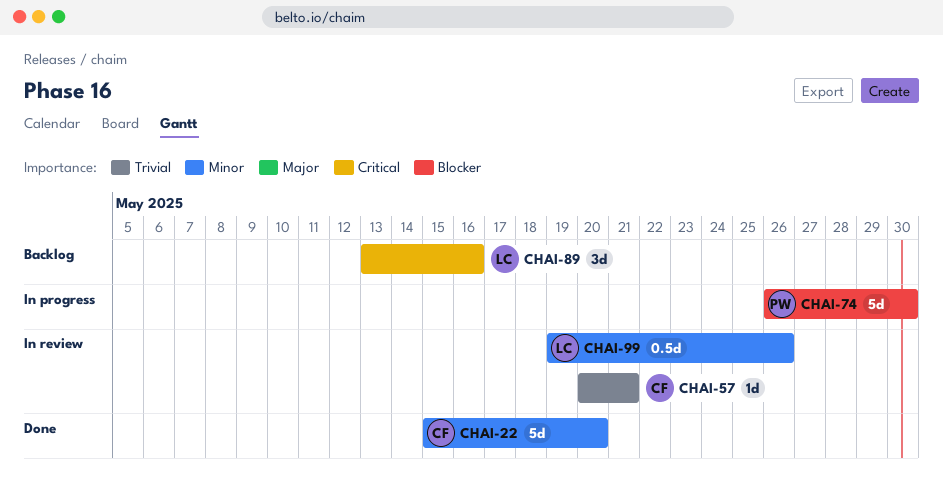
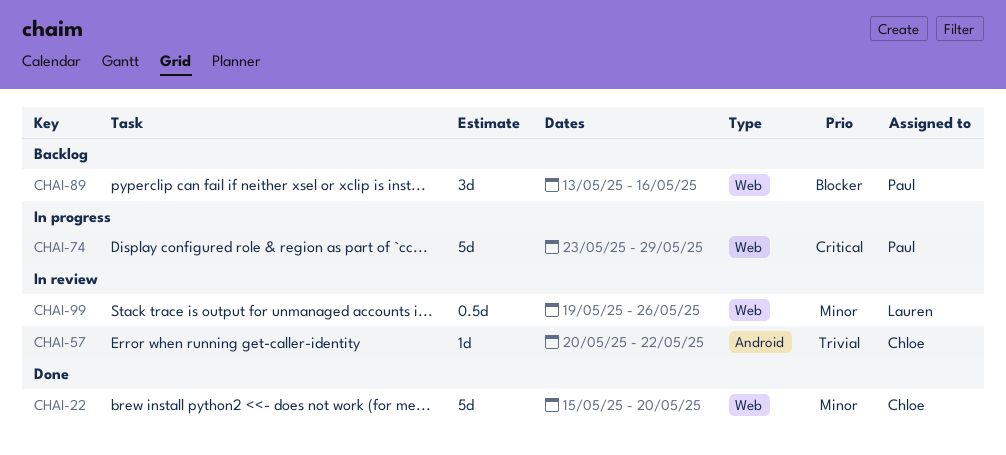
CHAI-57, due: May 21 -> May 22
CHAI-74, priority: Blocker -> Critical
CHAI-74, start: May 26 -> May 23
CHAI-74, due: May 30 -> May 29
CHAI-89, owner: Lauren -> Paul
CHAI-89, priority: Critical -> Blocker

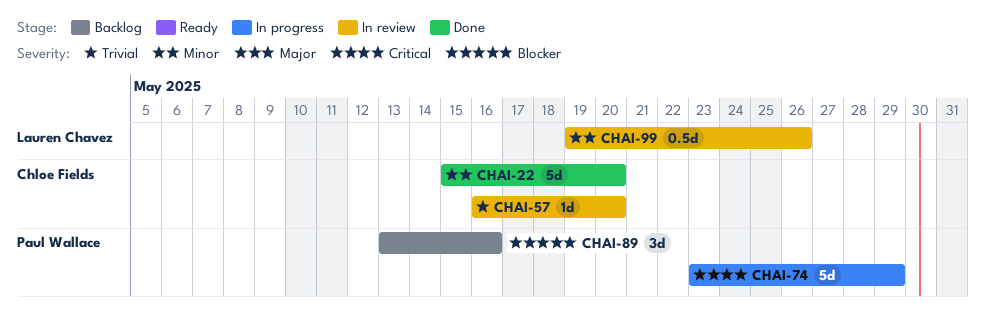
CHAI-57, start: May 20 -> May 16
CHAI-57, due: May 22 -> May 20

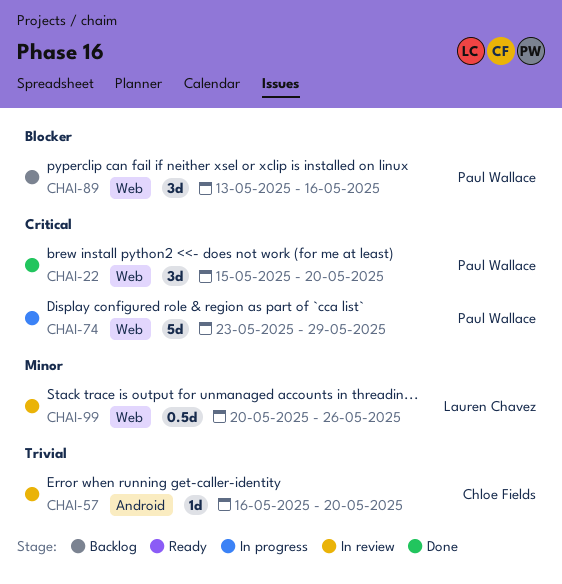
CHAI-22, owner: Chloe Fields -> Paul Wallace
CHAI-22, priority: Minor -> Critical
CHAI-22, estimate: 5d -> 3d
CHAI-99, start: May 19 -> May 20

